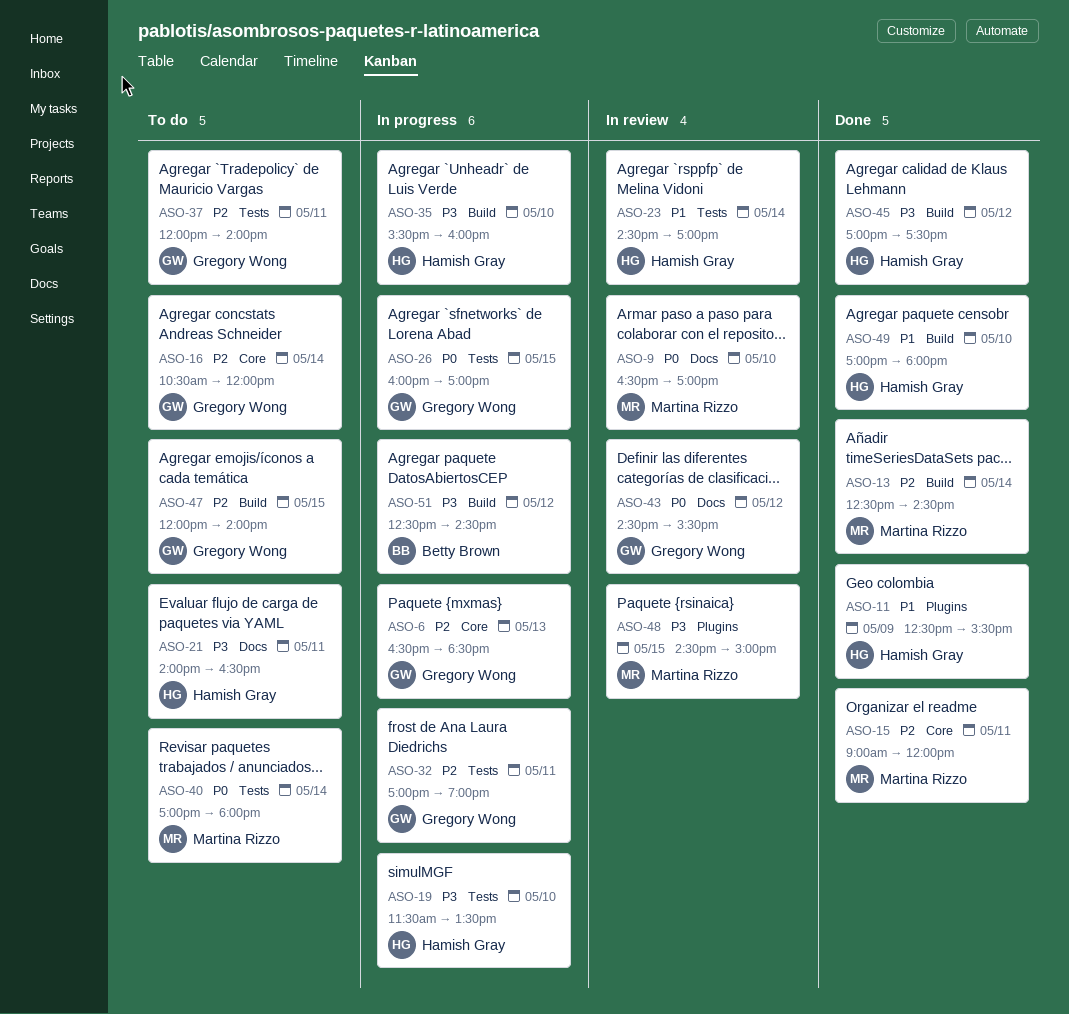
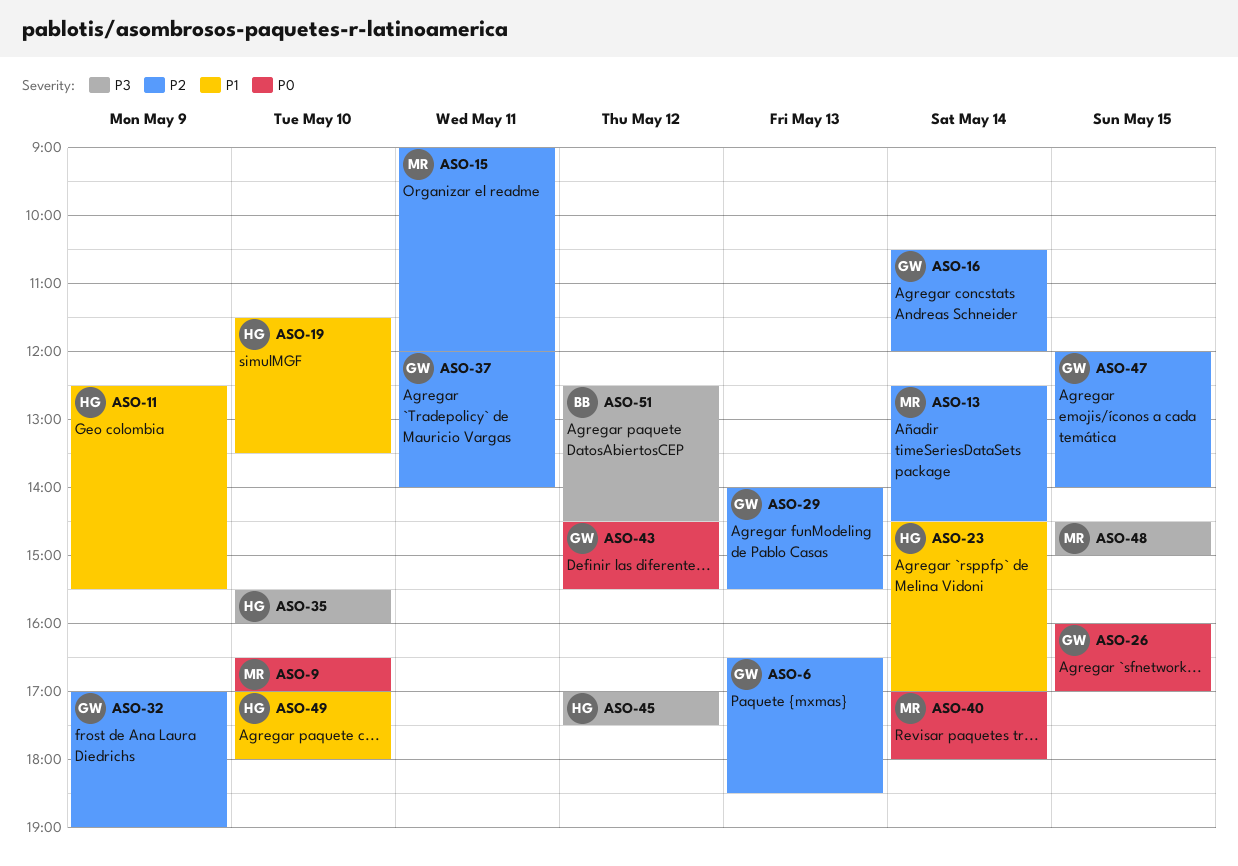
ASO-19, priority: P3 -> P1
ASO-21: present -> none
ASO-29: none -> present
ASO-32, day: May 11 -> May 9

